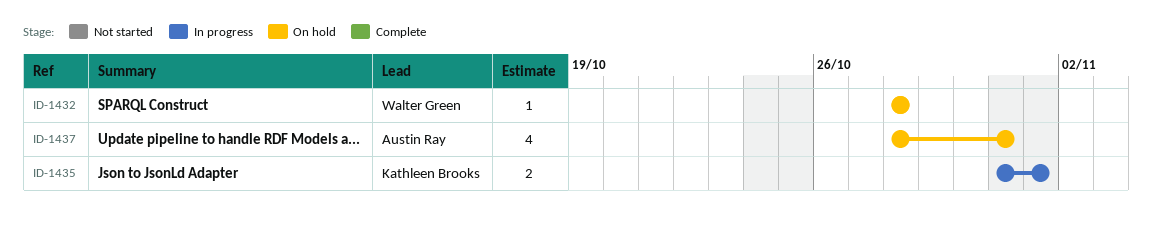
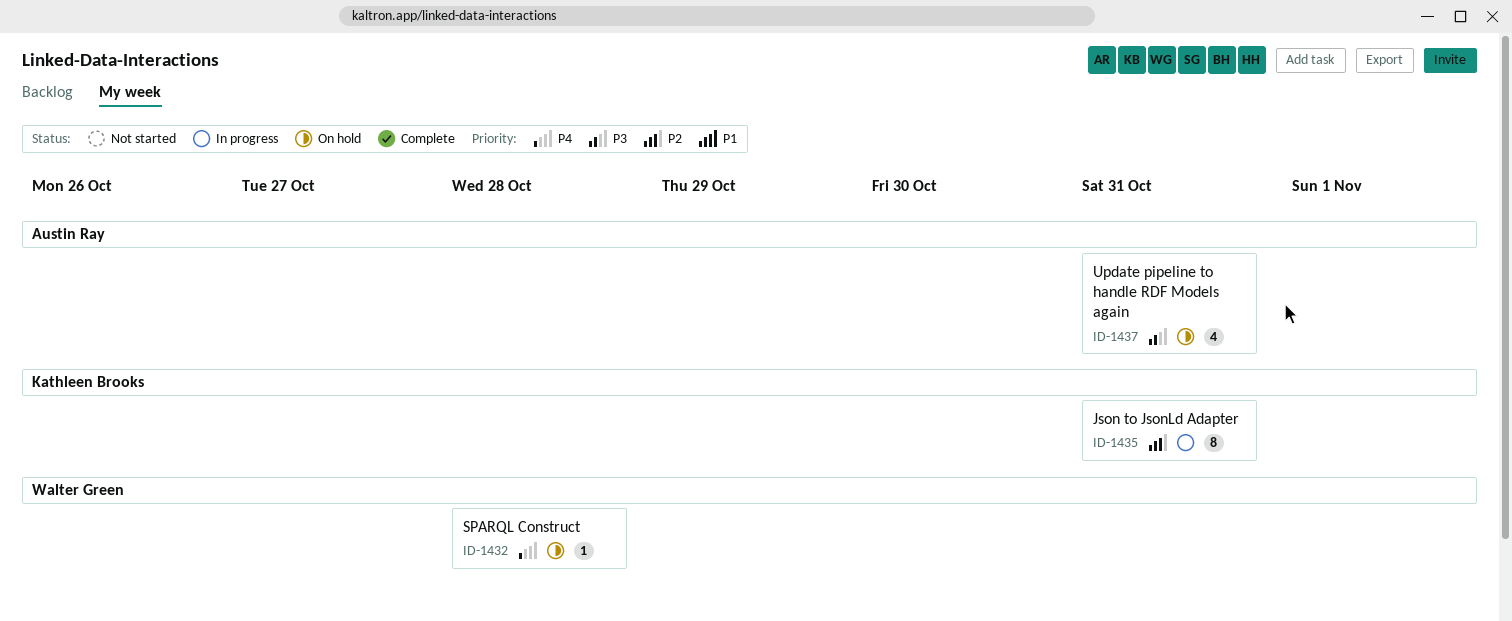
ID-1435, estimate: 2 -> 8
ID-1435, due: Nov 1 -> Oct 31

